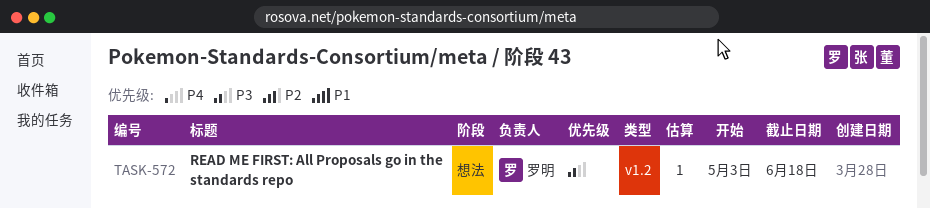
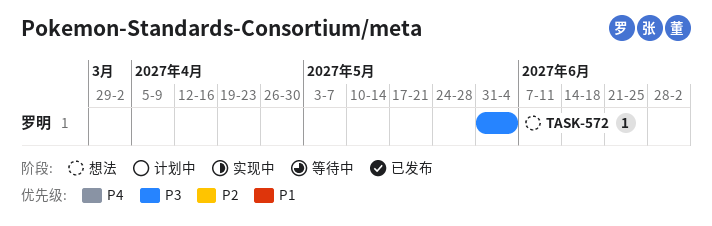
TASK-572, start: May 3 -> May 31
TASK-572, due: Jun 18 -> Jun 4

